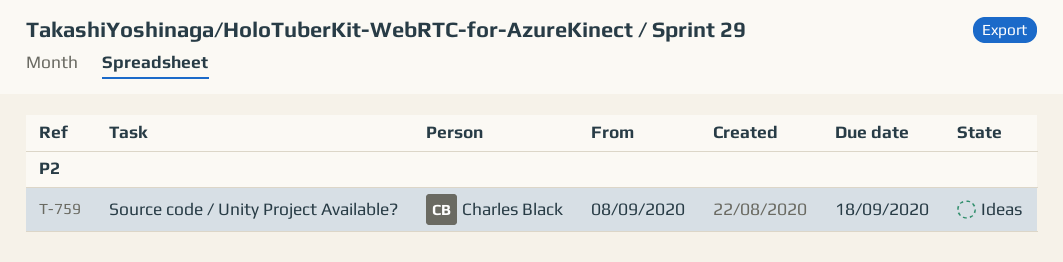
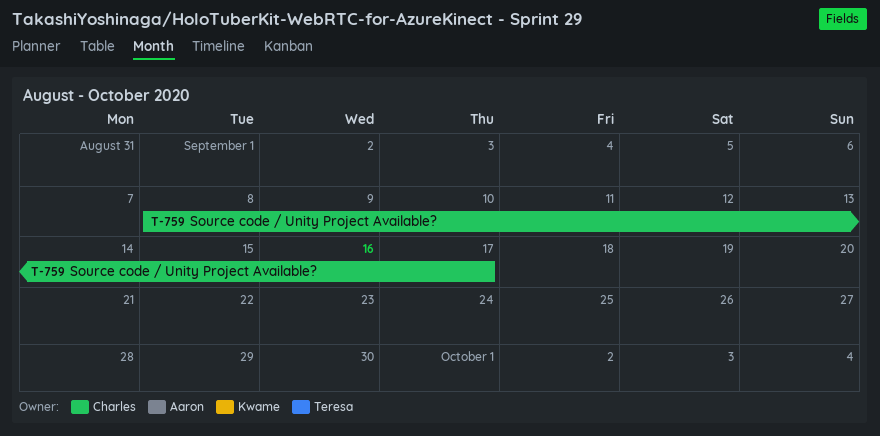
T-759, due: Sep 18 -> Sep 17

